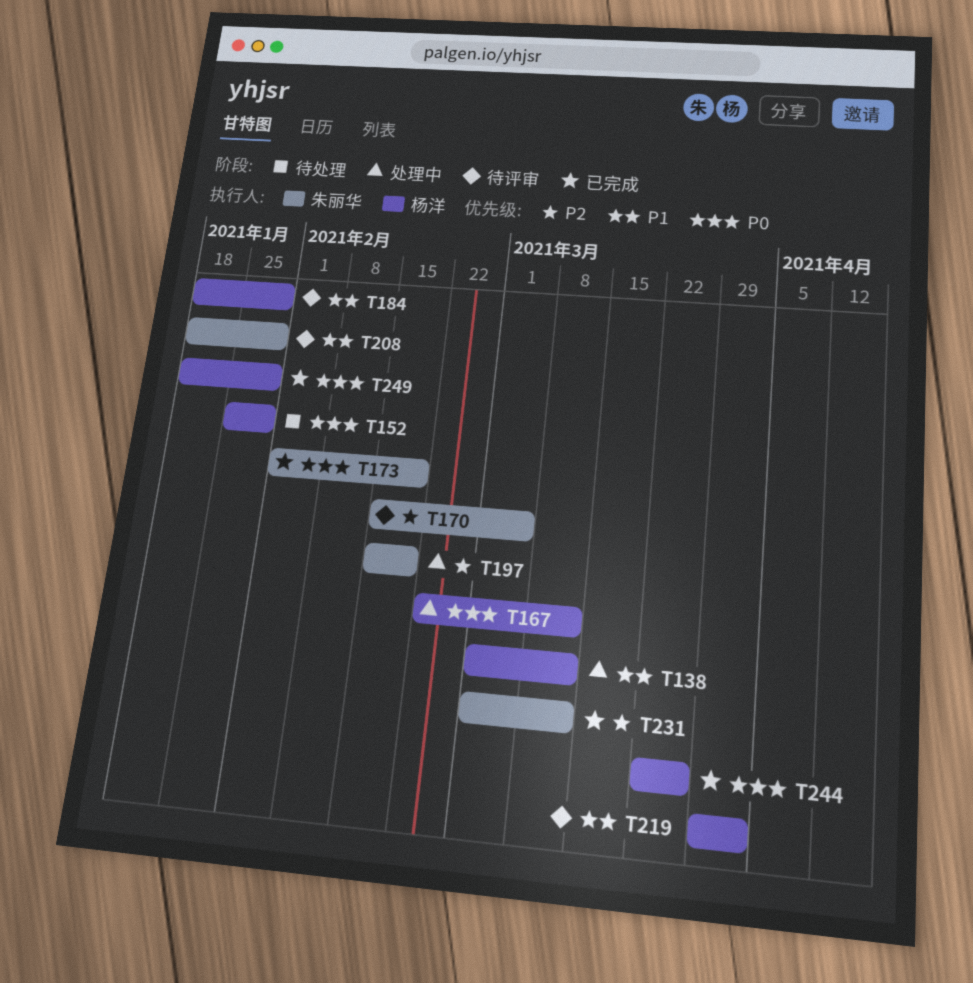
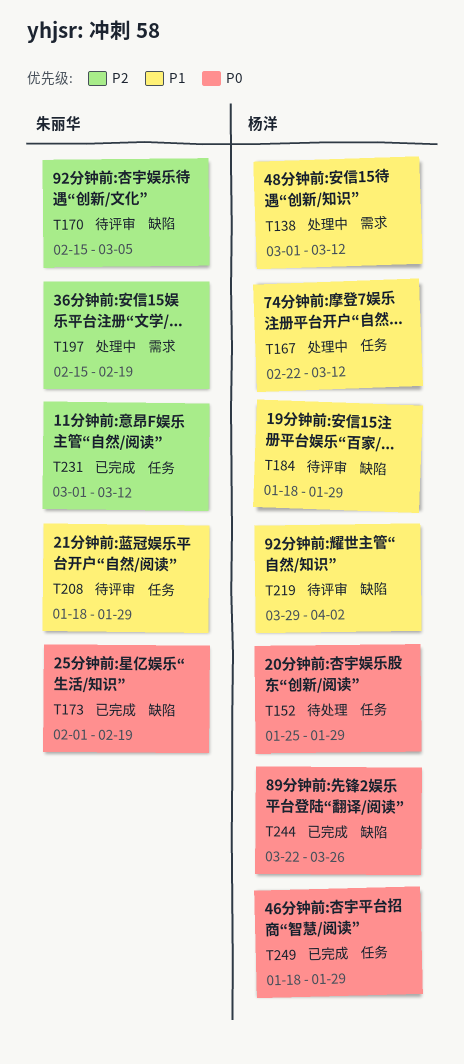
T167, priority: P0 -> P1

